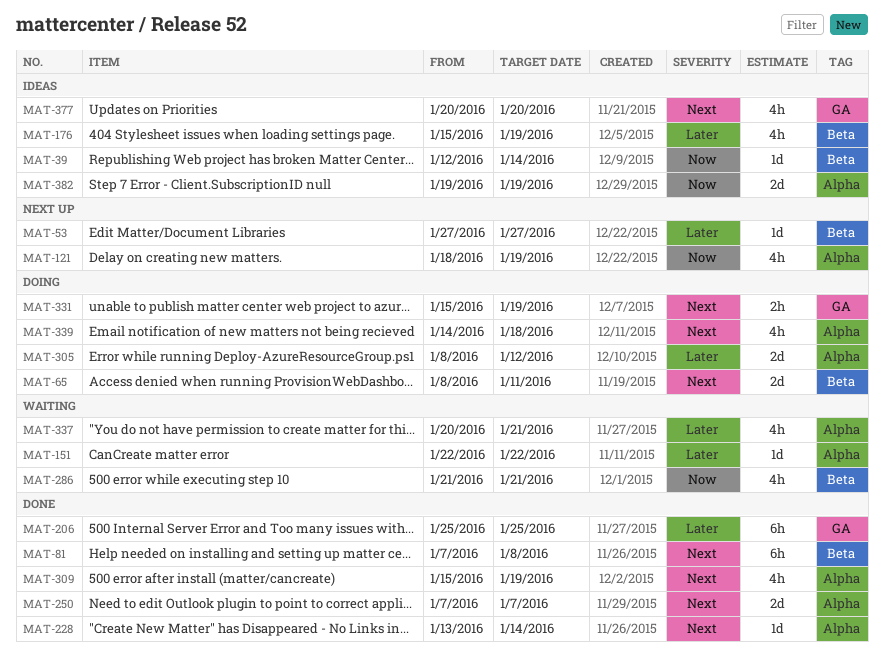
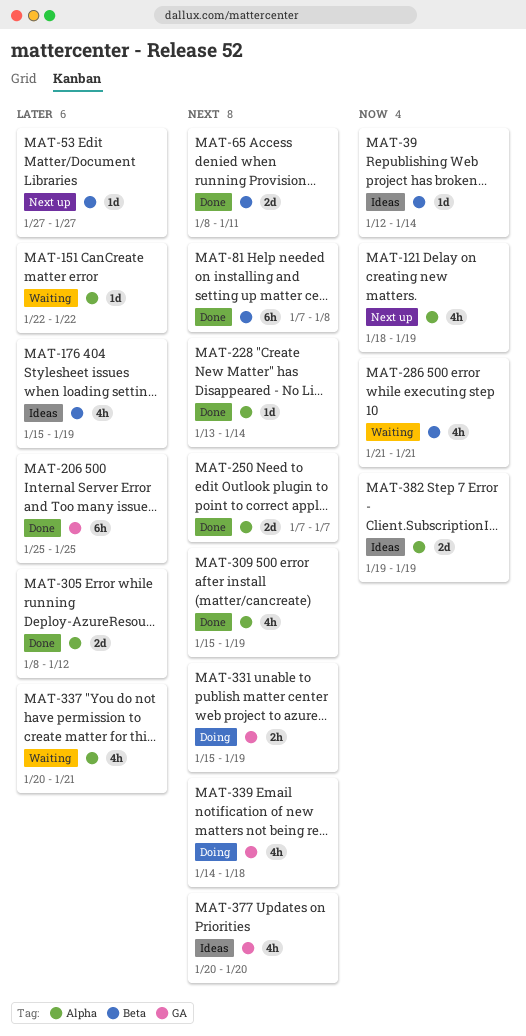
MAT-65, status: Doing -> Done
MAT-305, status: Doing -> Done
MAT-339, label: Alpha -> GA

